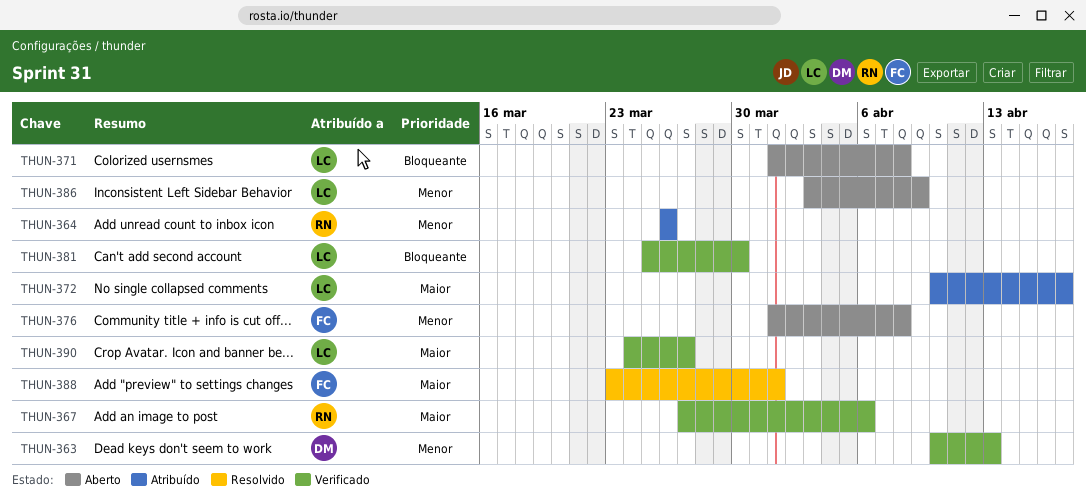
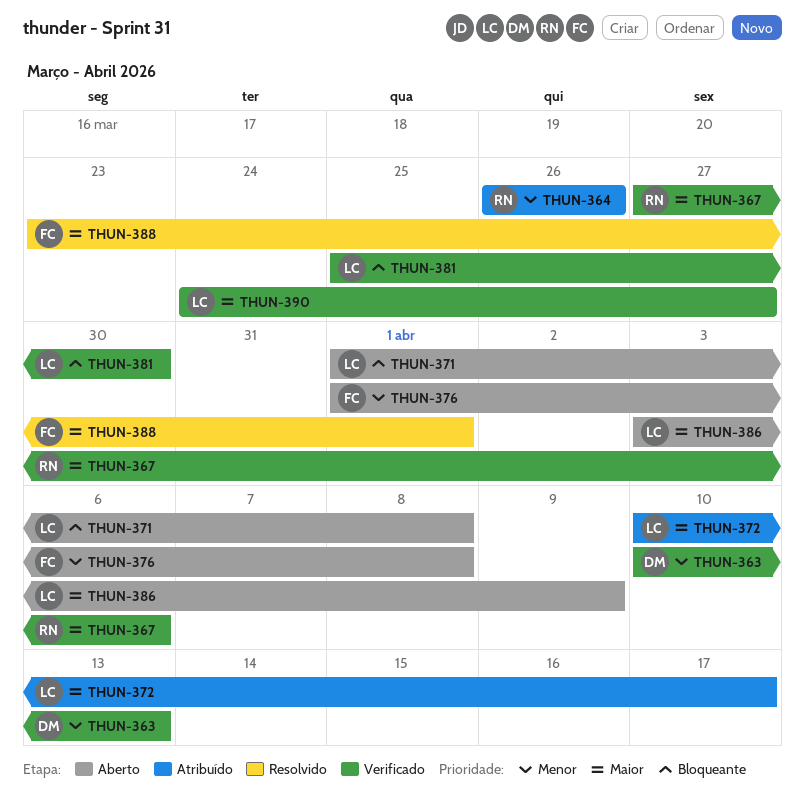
THUN-386, priority: Menor -> Maior

